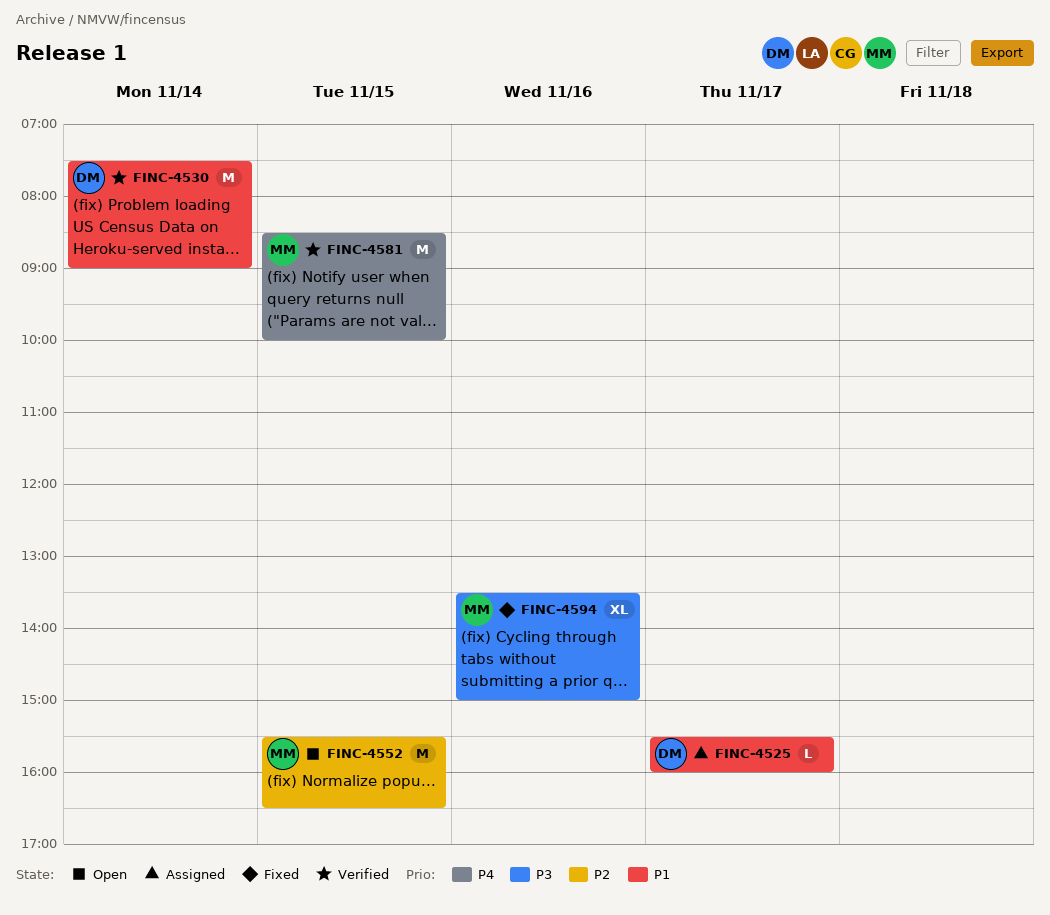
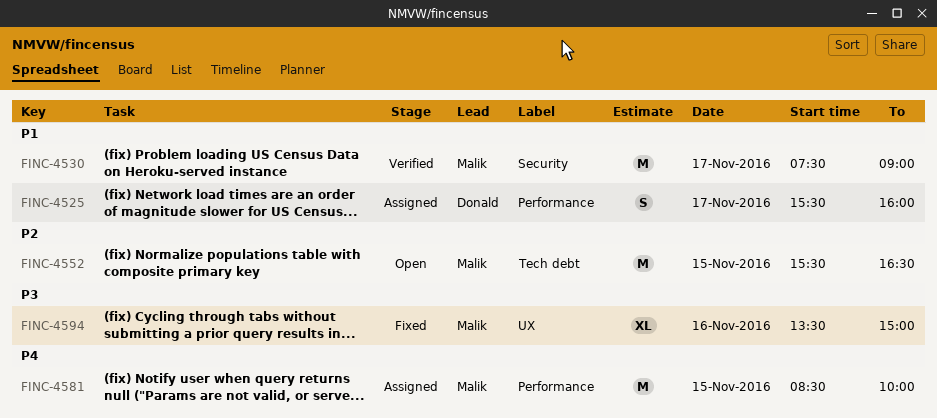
FINC-4525, estimate: L -> S
FINC-4530, owner: Donald -> Malik
FINC-4530, day: Nov 14 -> Nov 17
FINC-4581, status: Verified -> Assigned

